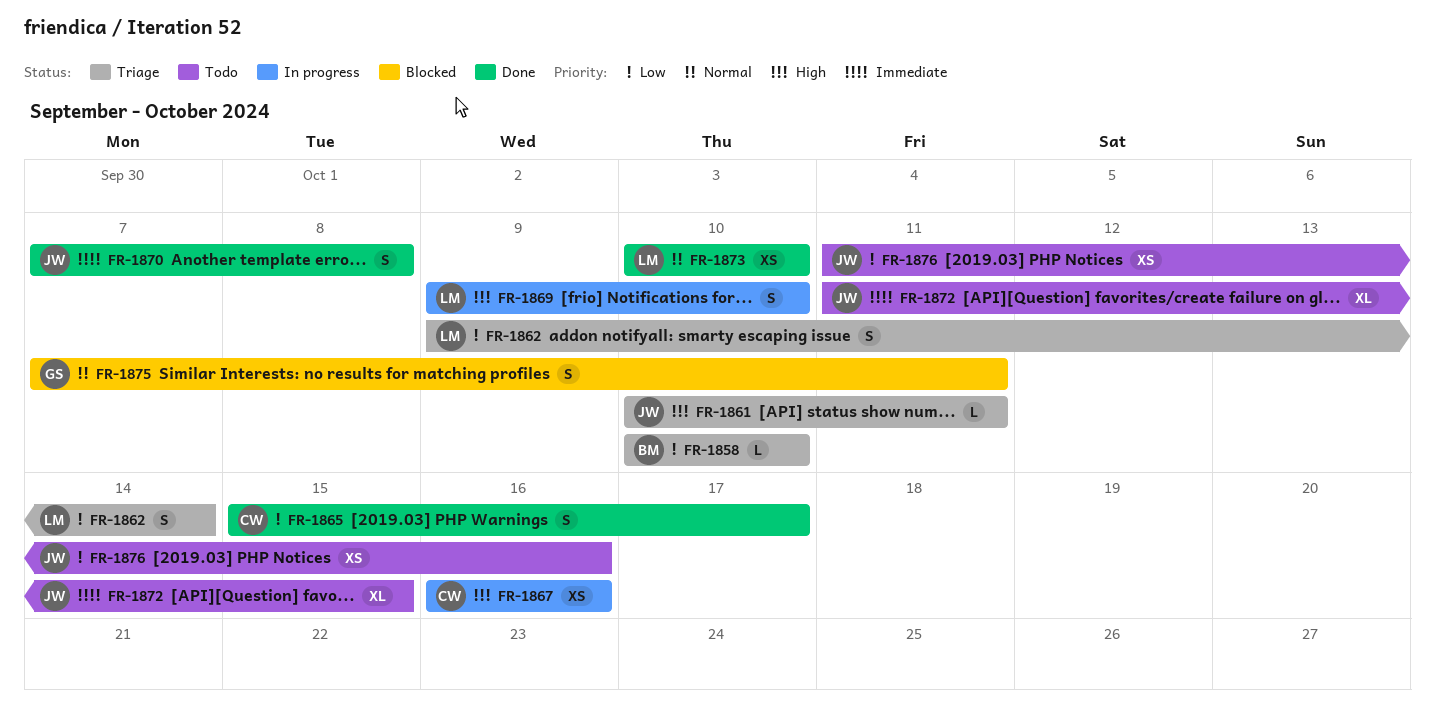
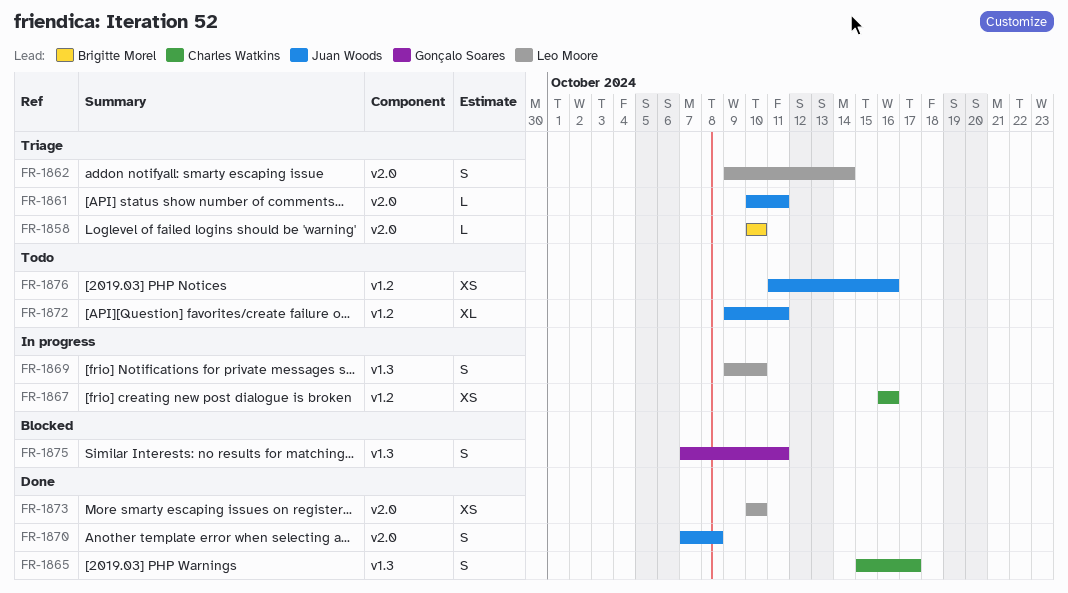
FR-1872, start: Oct 11 -> Oct 9
FR-1872, due: Oct 15 -> Oct 11

